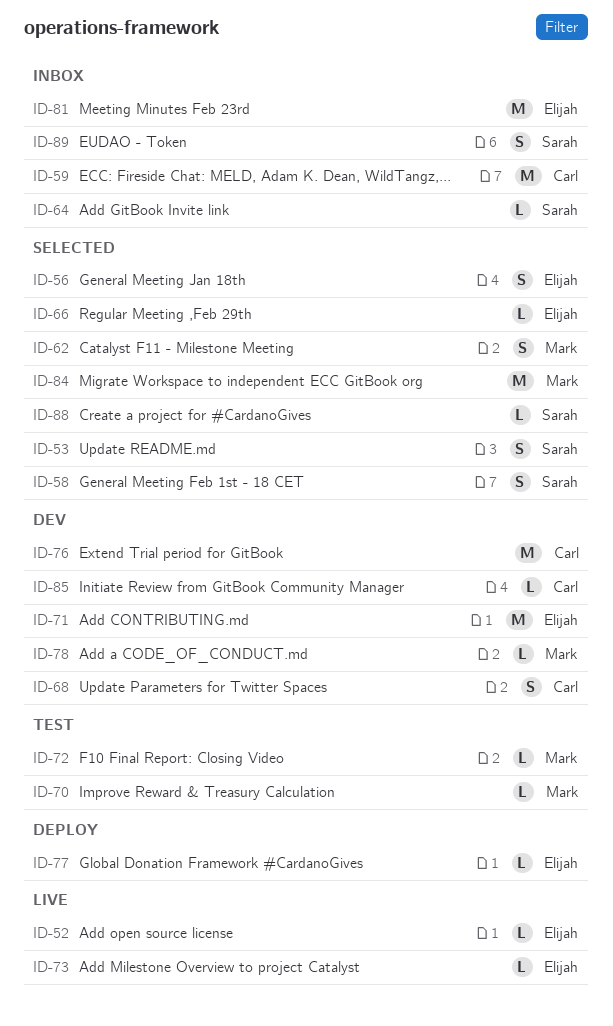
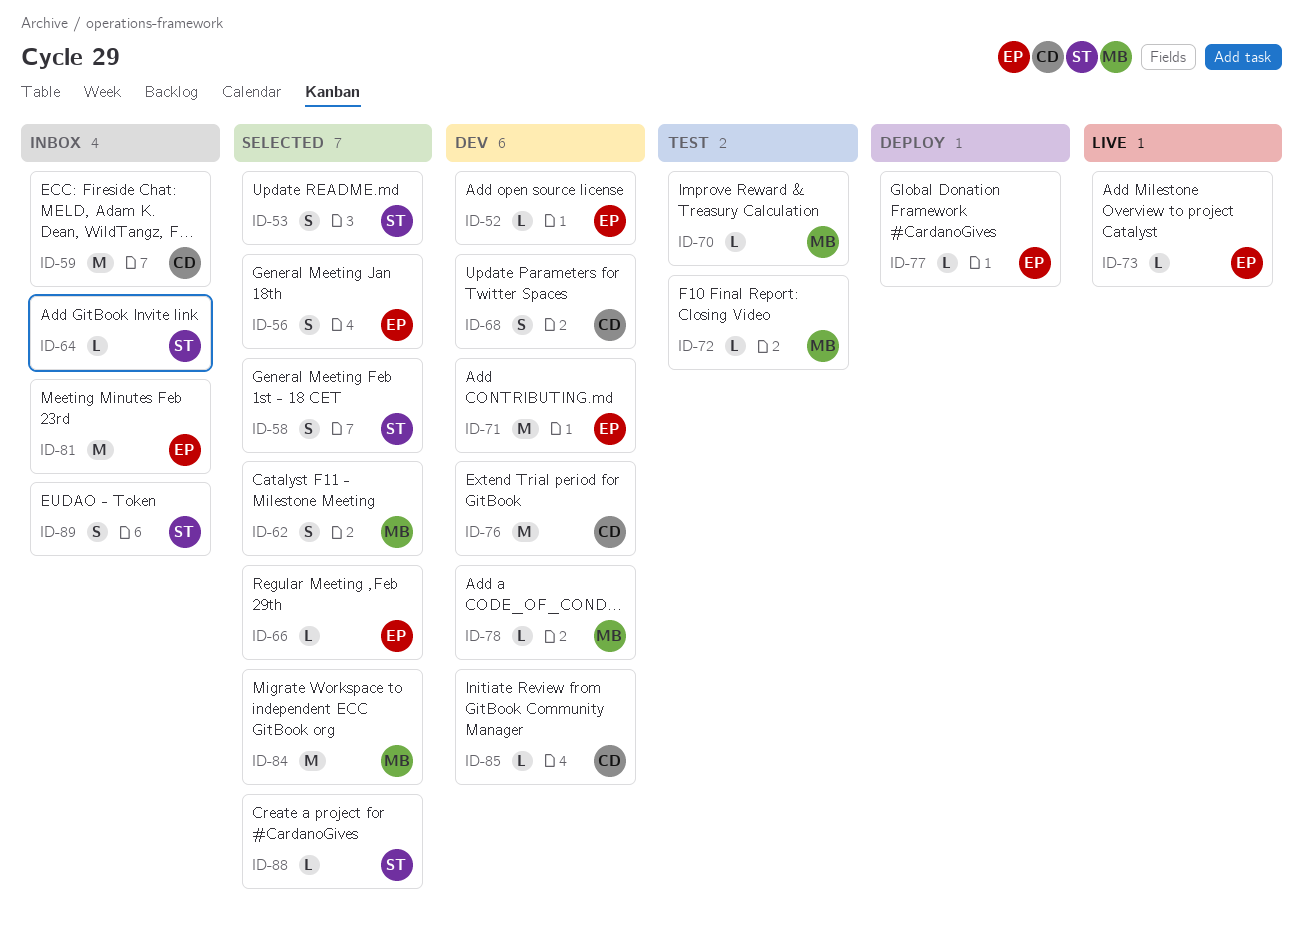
ID-52, status: Live -> Dev

